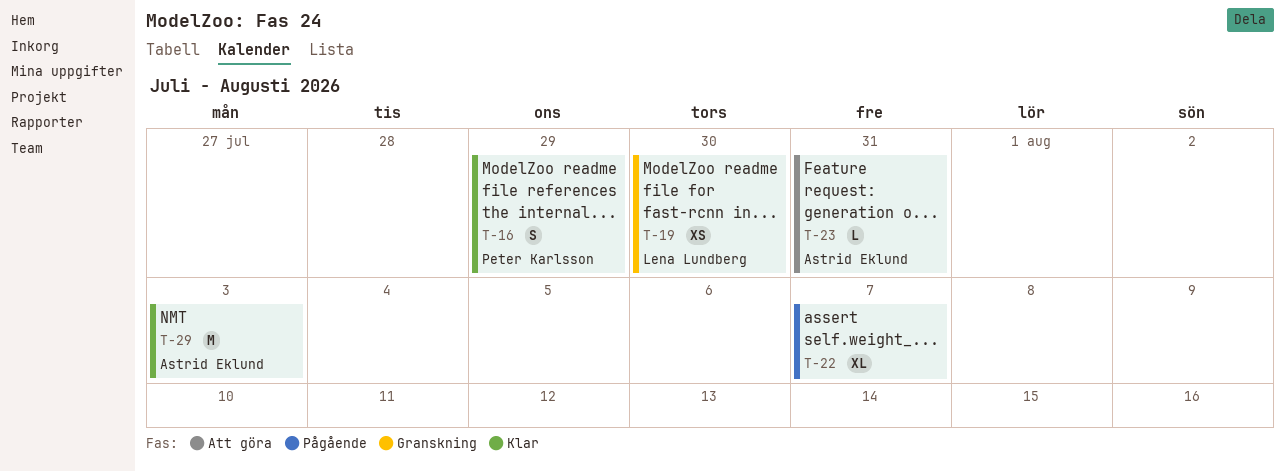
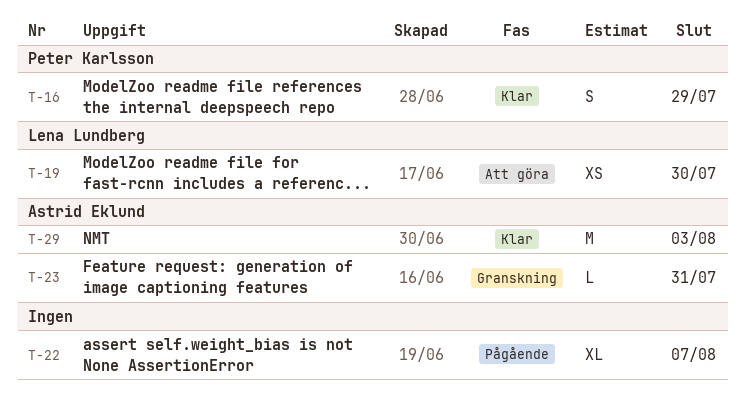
T-19, status: Granskning -> Att göra
T-23, status: Att göra -> Granskning

